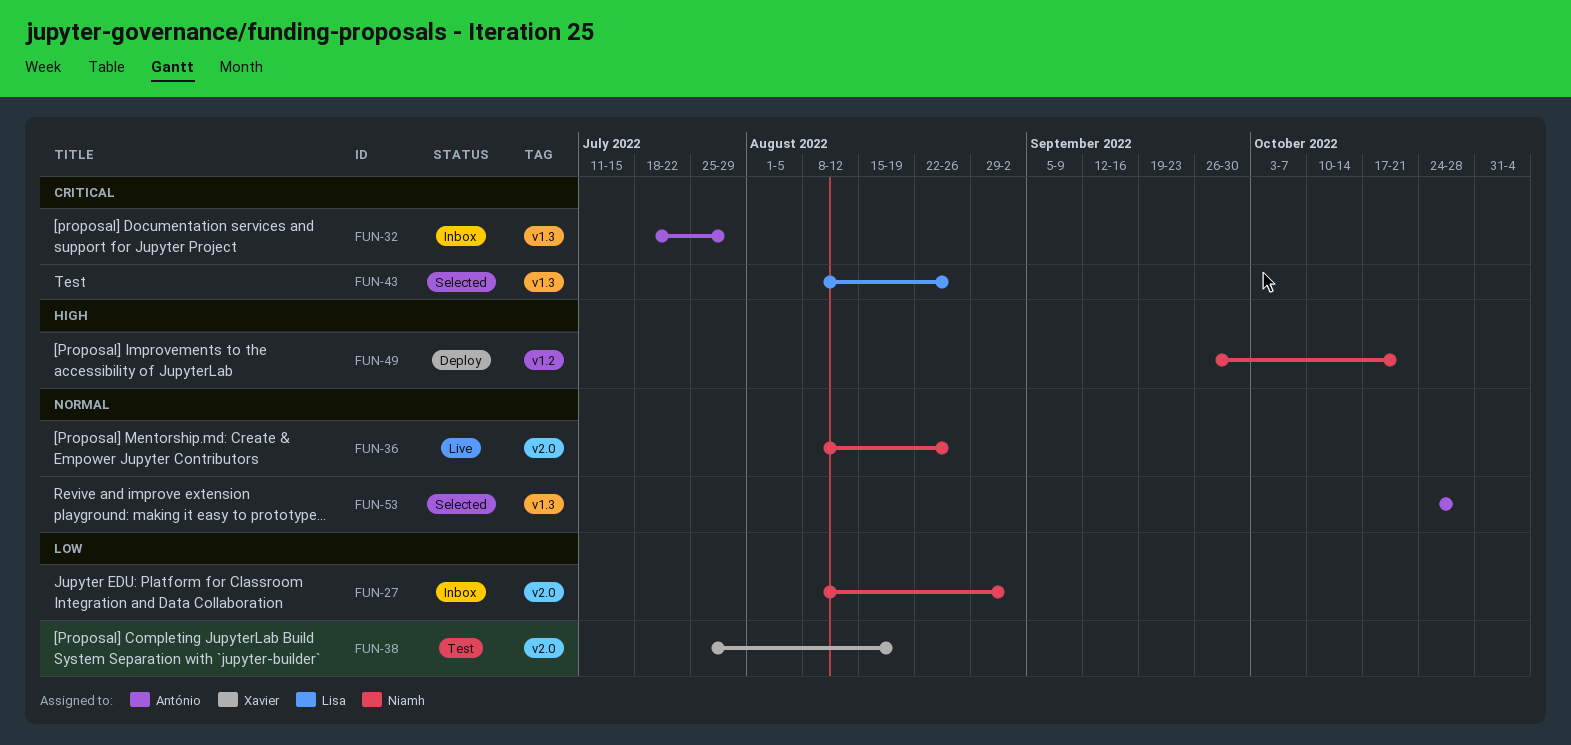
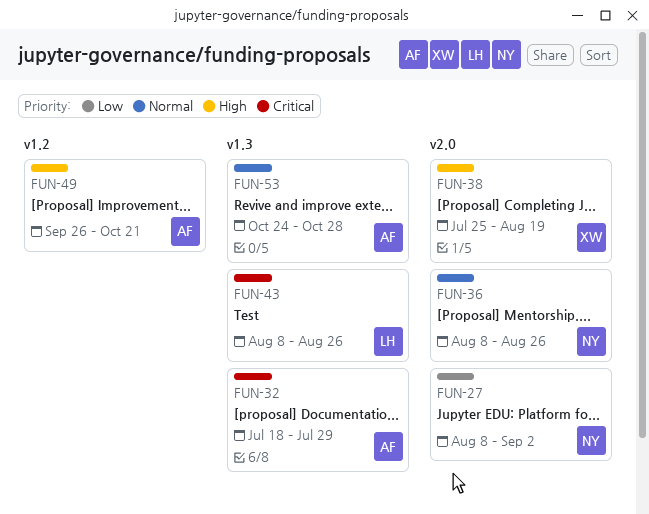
FUN-38, priority: Low -> High
FUN-49, owner: Niamh -> António

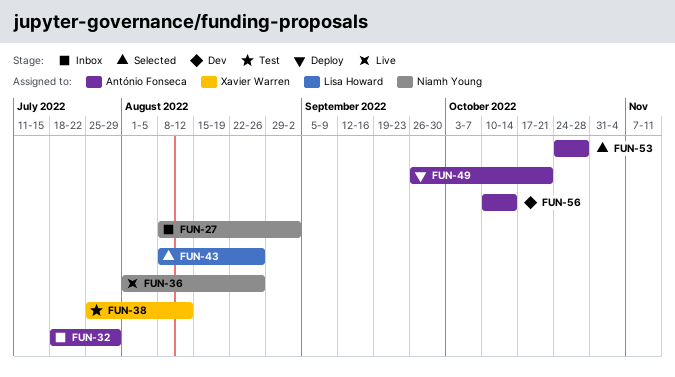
FUN-36, start: Aug 8 -> Aug 1
FUN-38, due: Aug 19 -> Aug 12
FUN-56: none -> present

